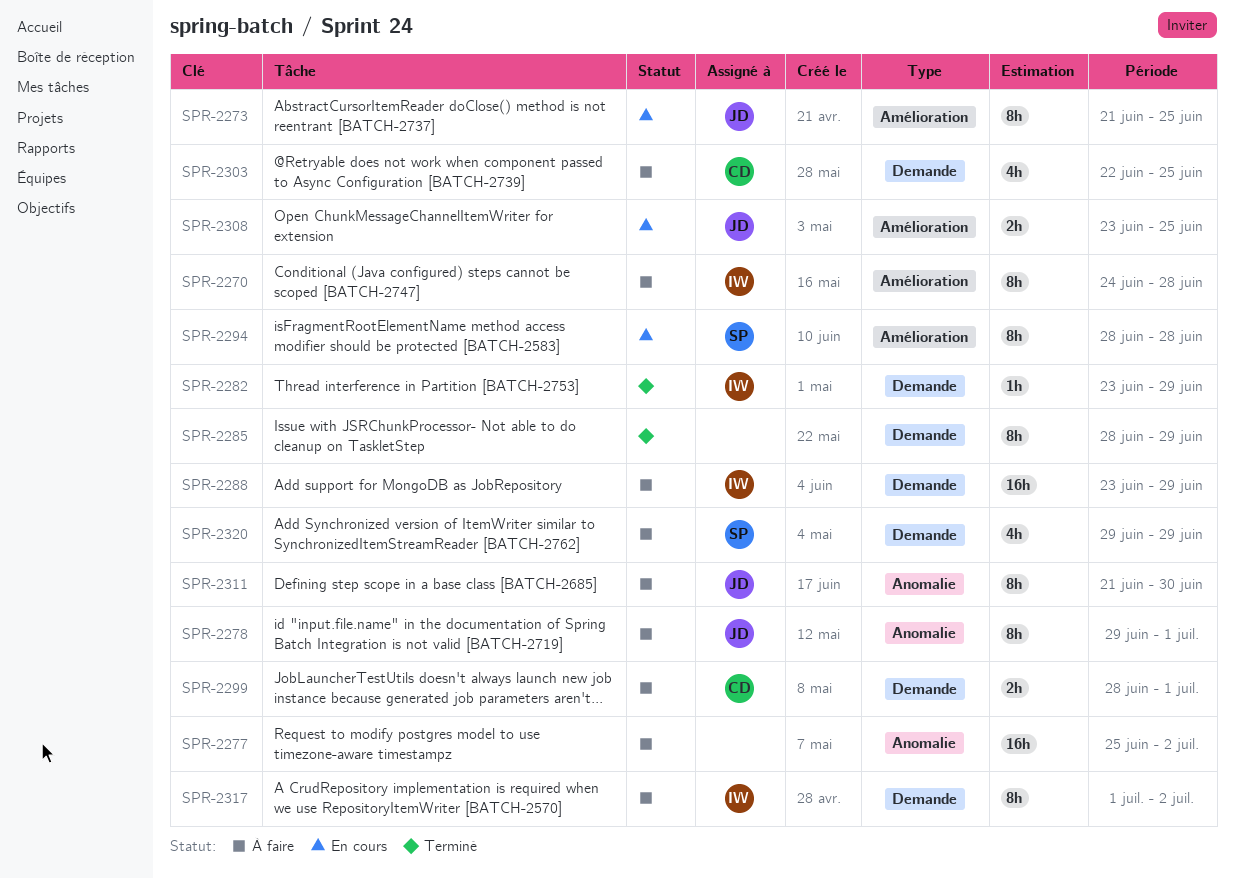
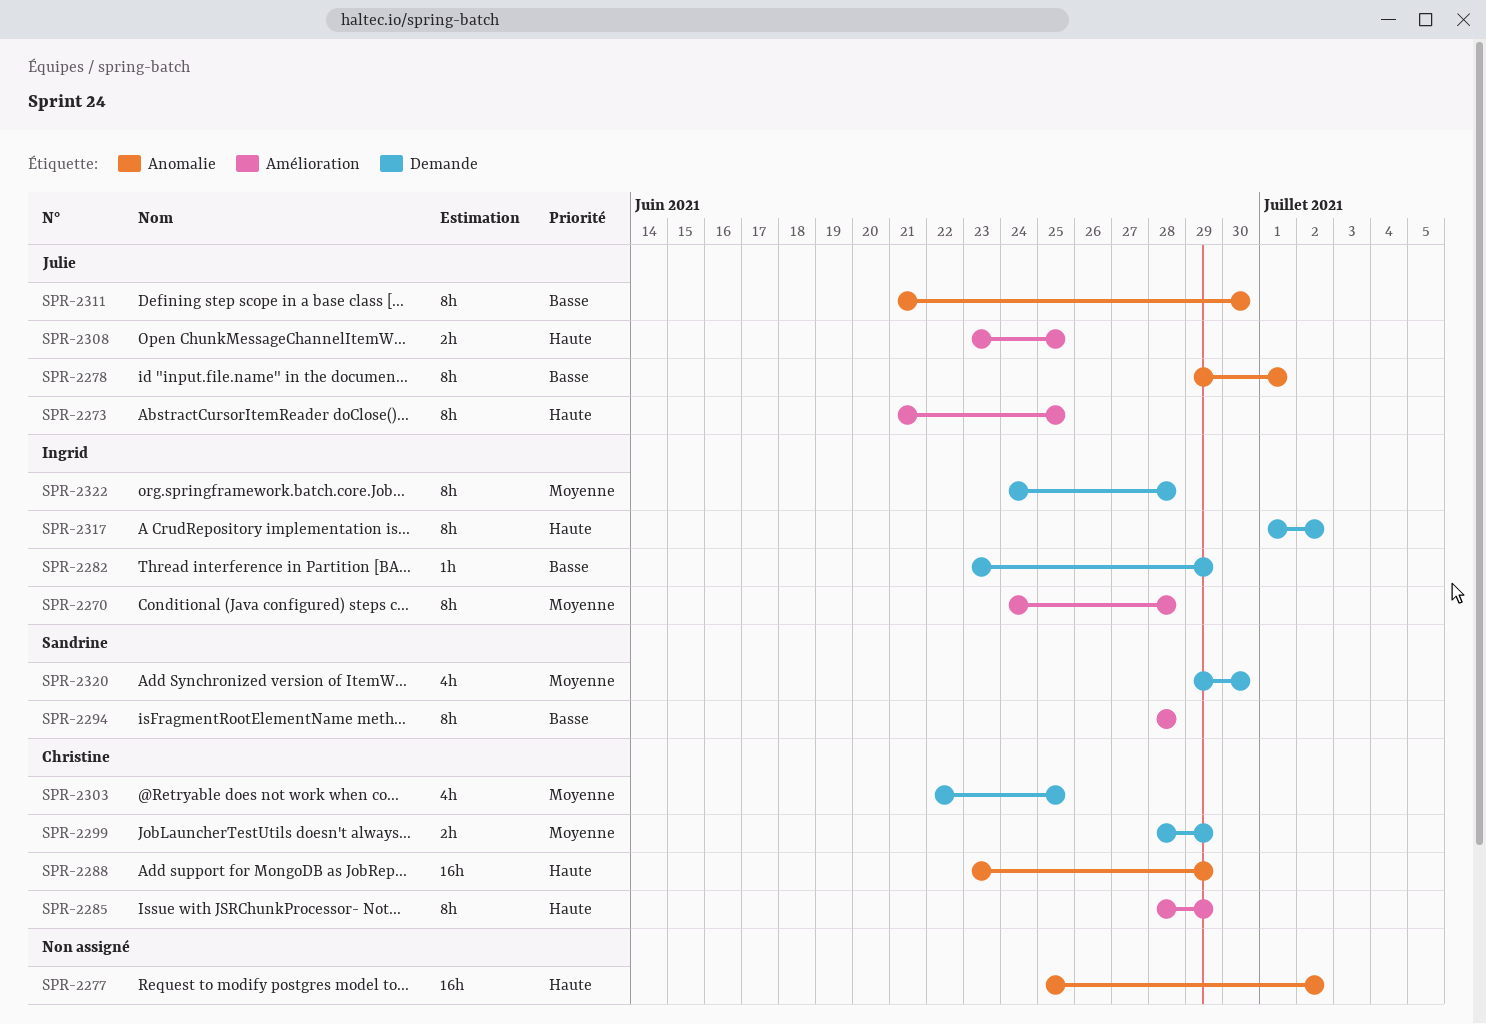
SPR-2285, owner: none -> Christine
SPR-2285, label: Demande -> Amélioration
SPR-2288, owner: Ingrid -> Christine
SPR-2288, label: Demande -> Anomalie
SPR-2299, due: Jul 1 -> Jun 29
SPR-2320, due: Jun 29 -> Jun 30
SPR-2322: none -> present

